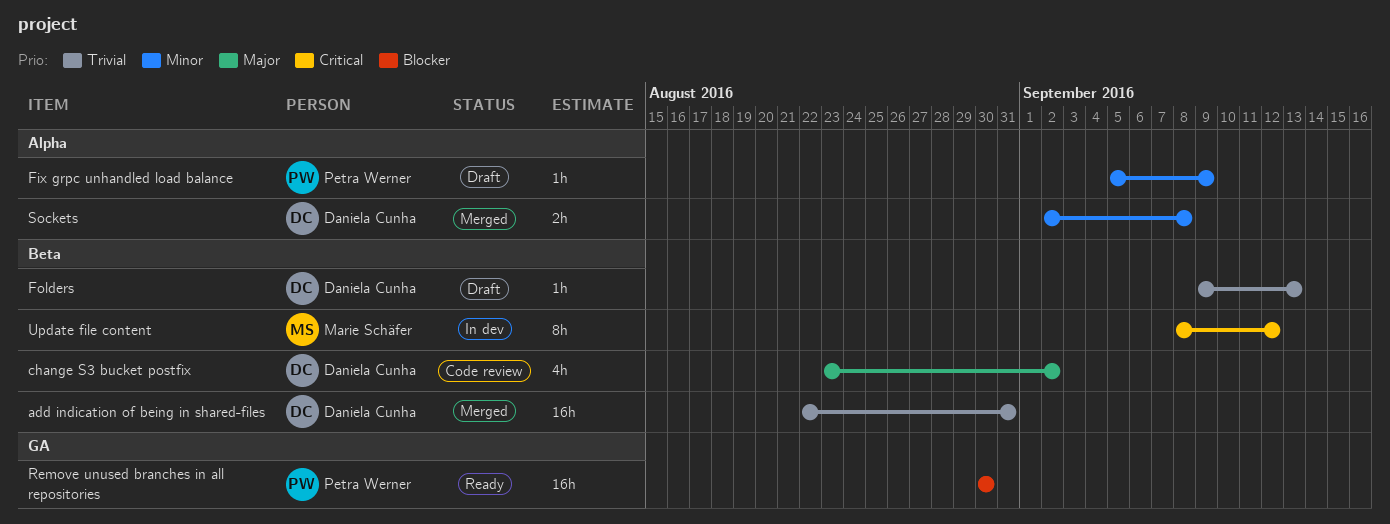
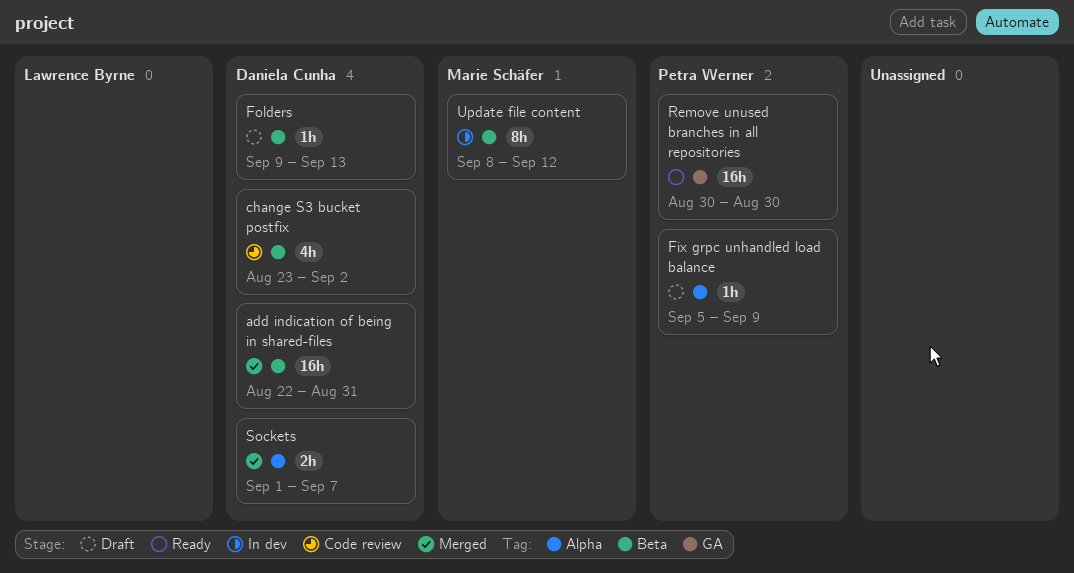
Sockets, start: Sep 2 -> Sep 1
Sockets, due: Sep 8 -> Sep 7

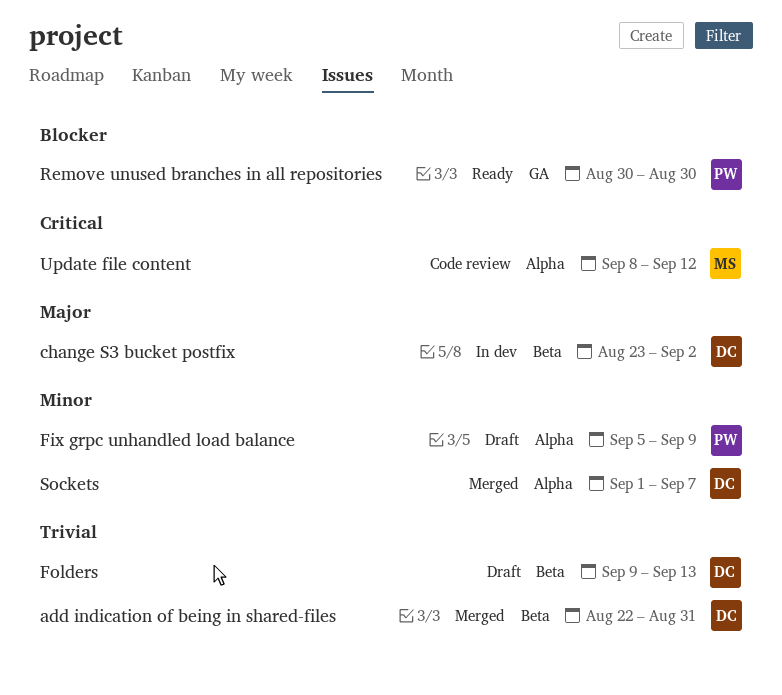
change S3 bucket postfix, status: Code review -> In dev
Update file content, status: In dev -> Code review
Update file content, label: Beta -> Alpha

